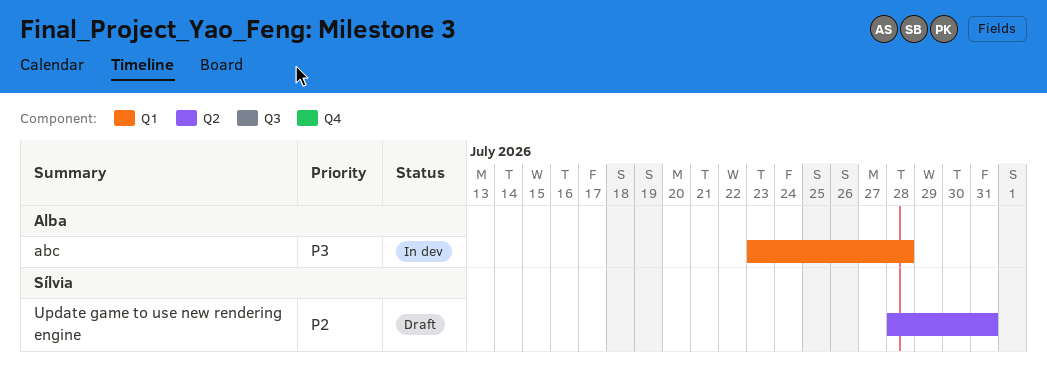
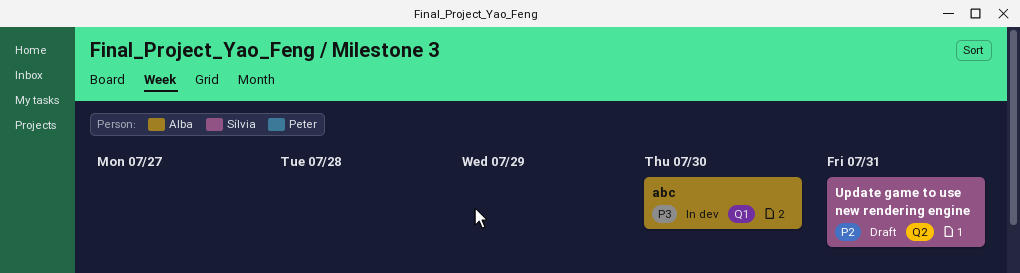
abc, due: Jul 28 -> Jul 30

